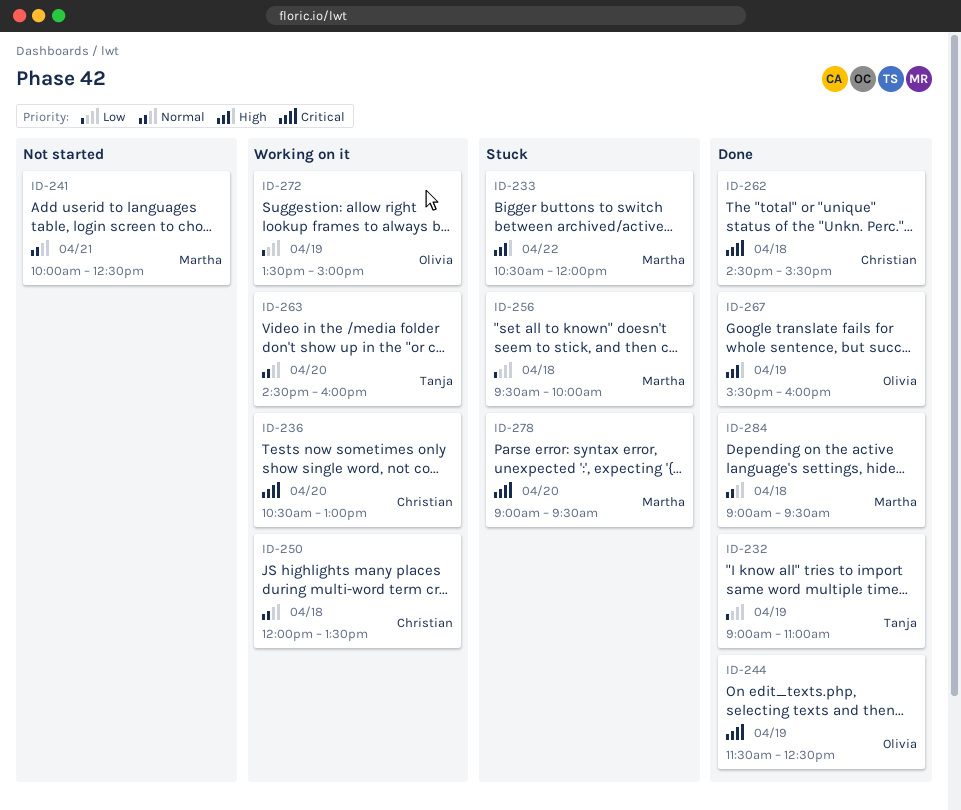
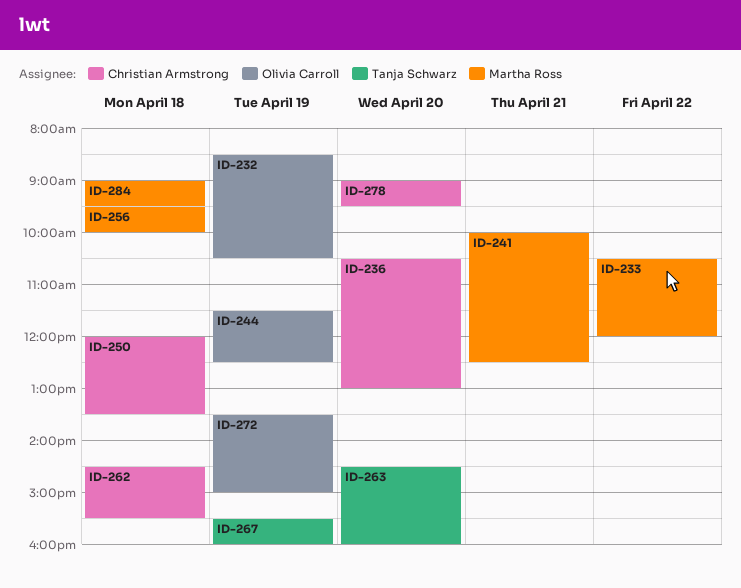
ID-232, owner: Tanja Schwarz -> Olivia Carroll
ID-232, begins: 09:00 -> 08:30
ID-232, ends: 11:00 -> 10:30
ID-267, owner: Olivia Carroll -> Tanja Schwarz
ID-278, owner: Martha Ross -> Christian Armstrong

